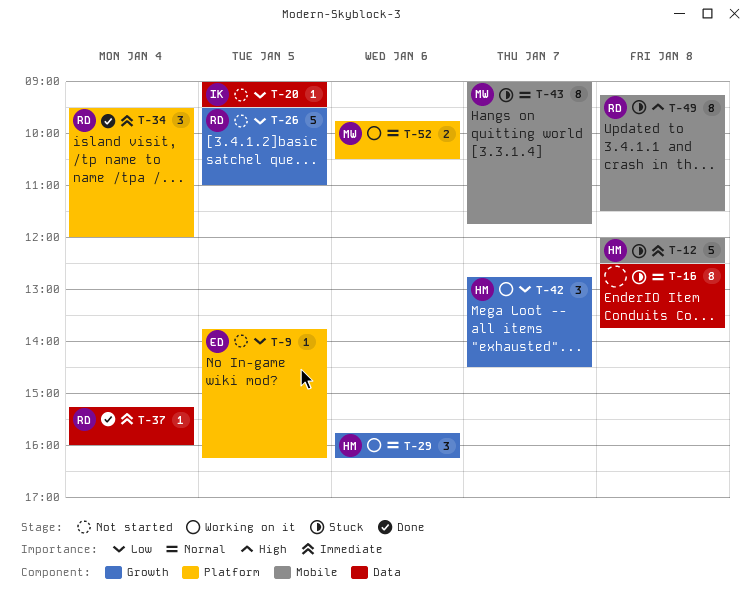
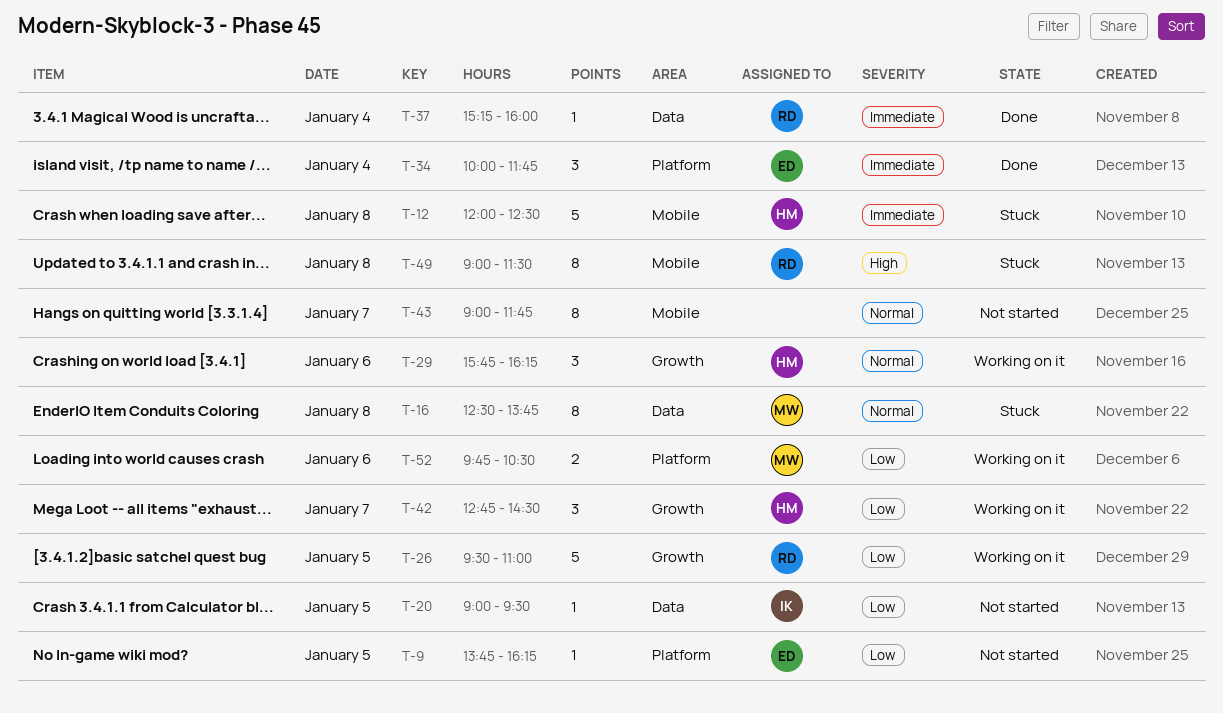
T-16, owner: none -> MW
T-26, status: Not started -> Working on it
T-34, owner: RD -> ED
T-34, begins: 09:30 -> 10:00
T-34, ends: 12:00 -> 11:45
T-43, status: Stuck -> Not started
T-43, owner: MW -> none
T-49, begins: 09:15 -> 09:00
T-52, priority: Normal -> Low

